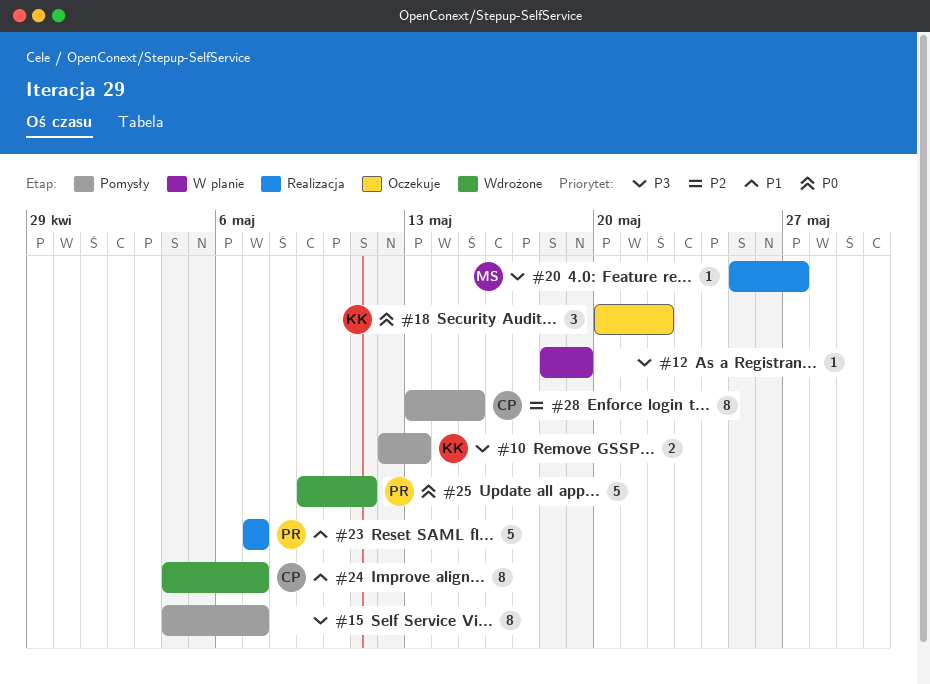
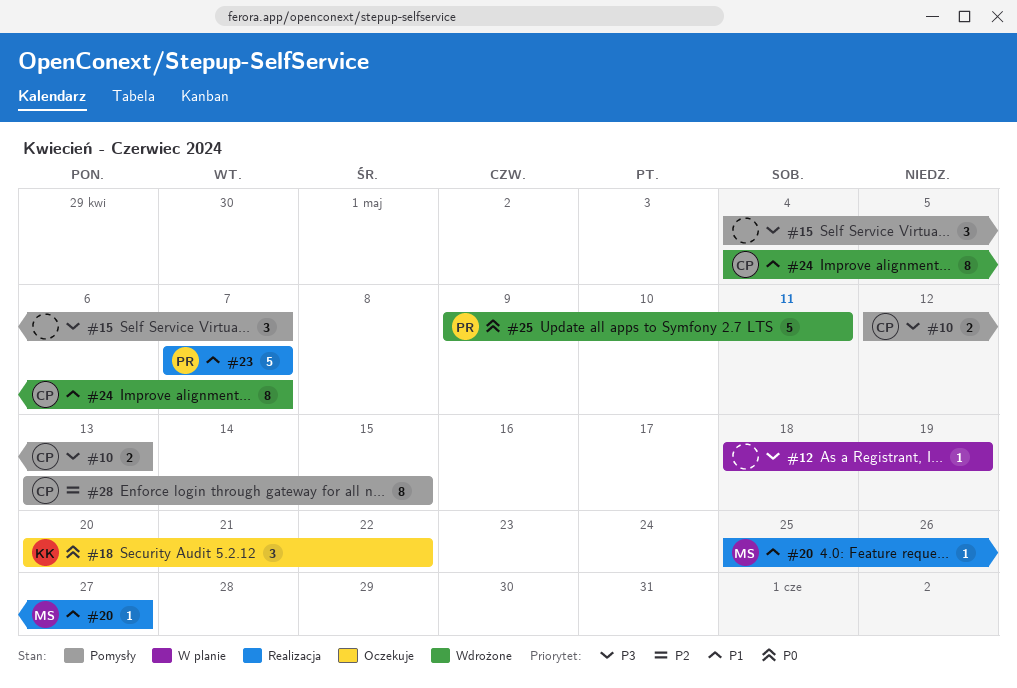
#10, owner: KK -> CP
#15, estimate: 8 -> 3
#20, priority: P3 -> P1

